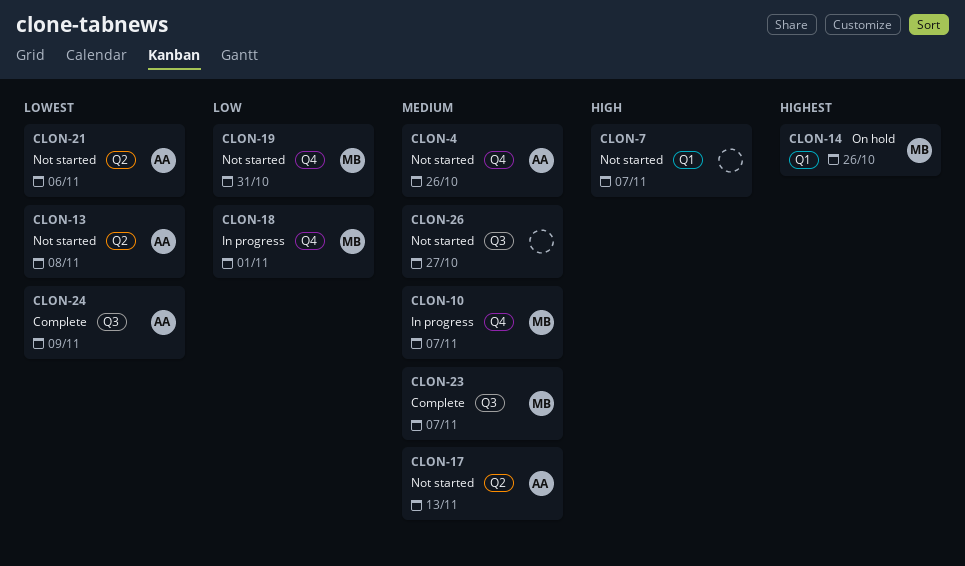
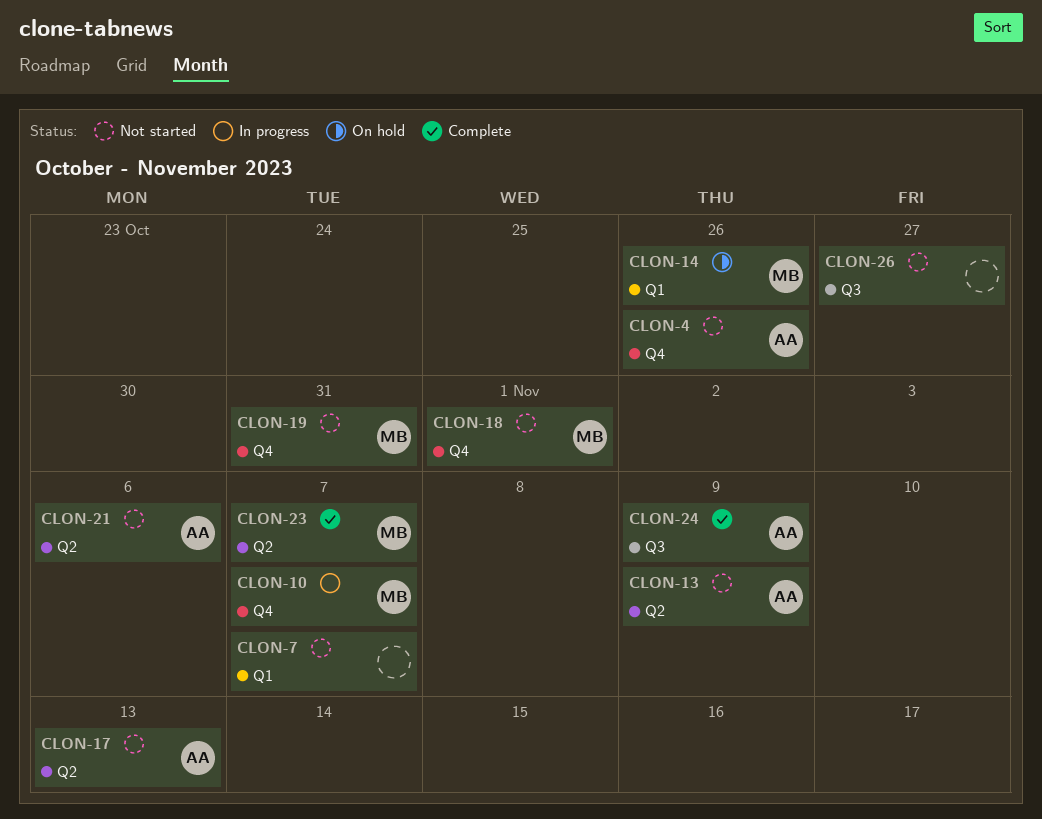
CLON-13, due: Nov 8 -> Nov 9
CLON-18, status: In progress -> Not started
CLON-23, label: Q3 -> Q2

